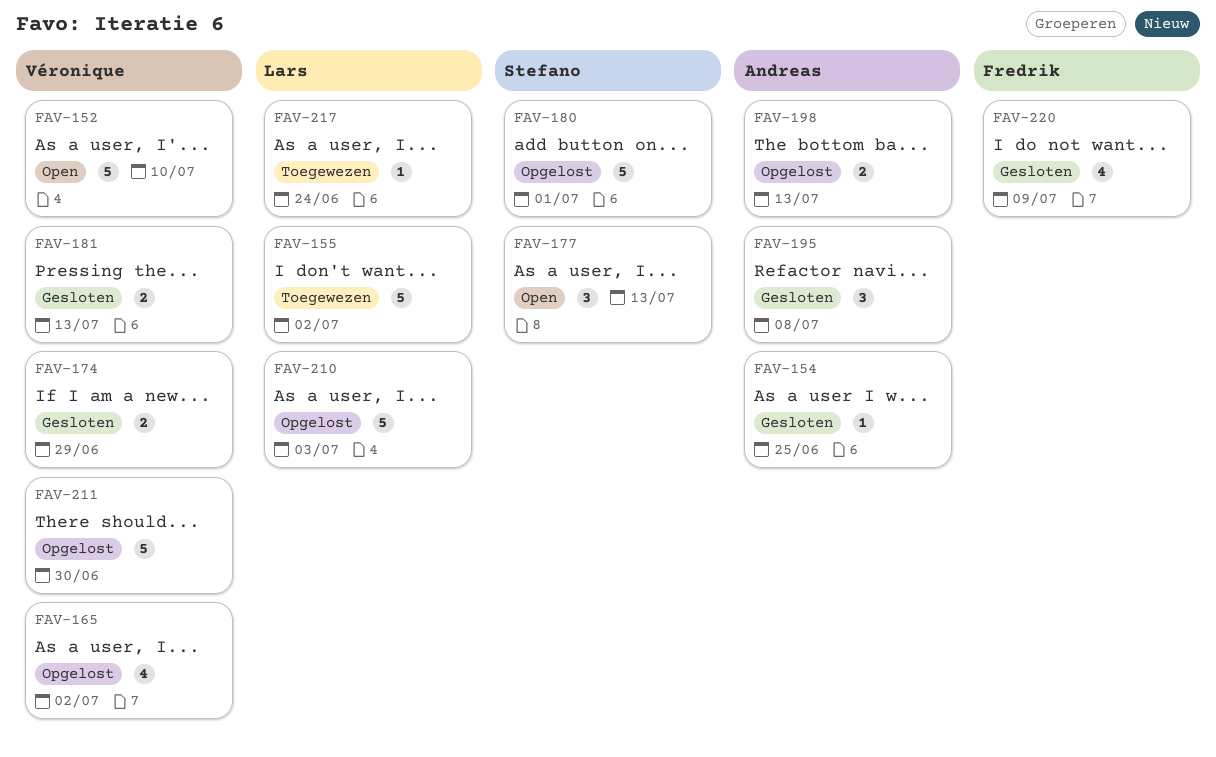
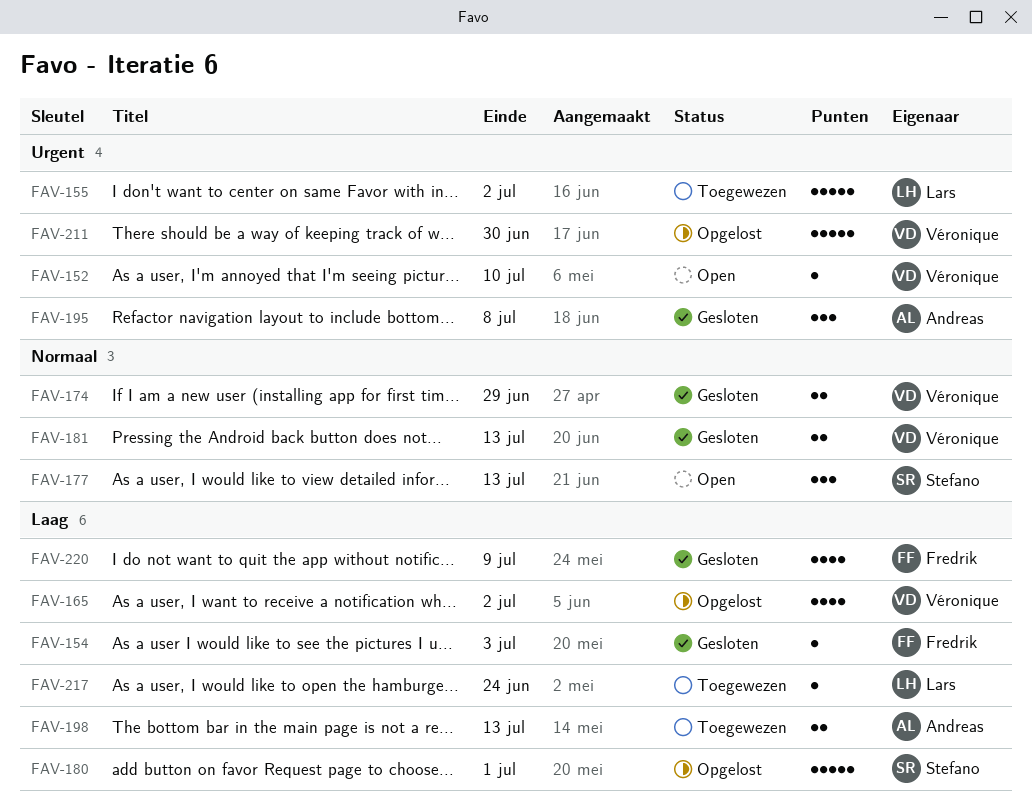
FAV-152, estimate: 5 -> 1
FAV-154, owner: Andreas -> Fredrik
FAV-154, due: Jun 25 -> Jul 3
FAV-198, status: Opgelost -> Toegewezen
FAV-210: present -> none

